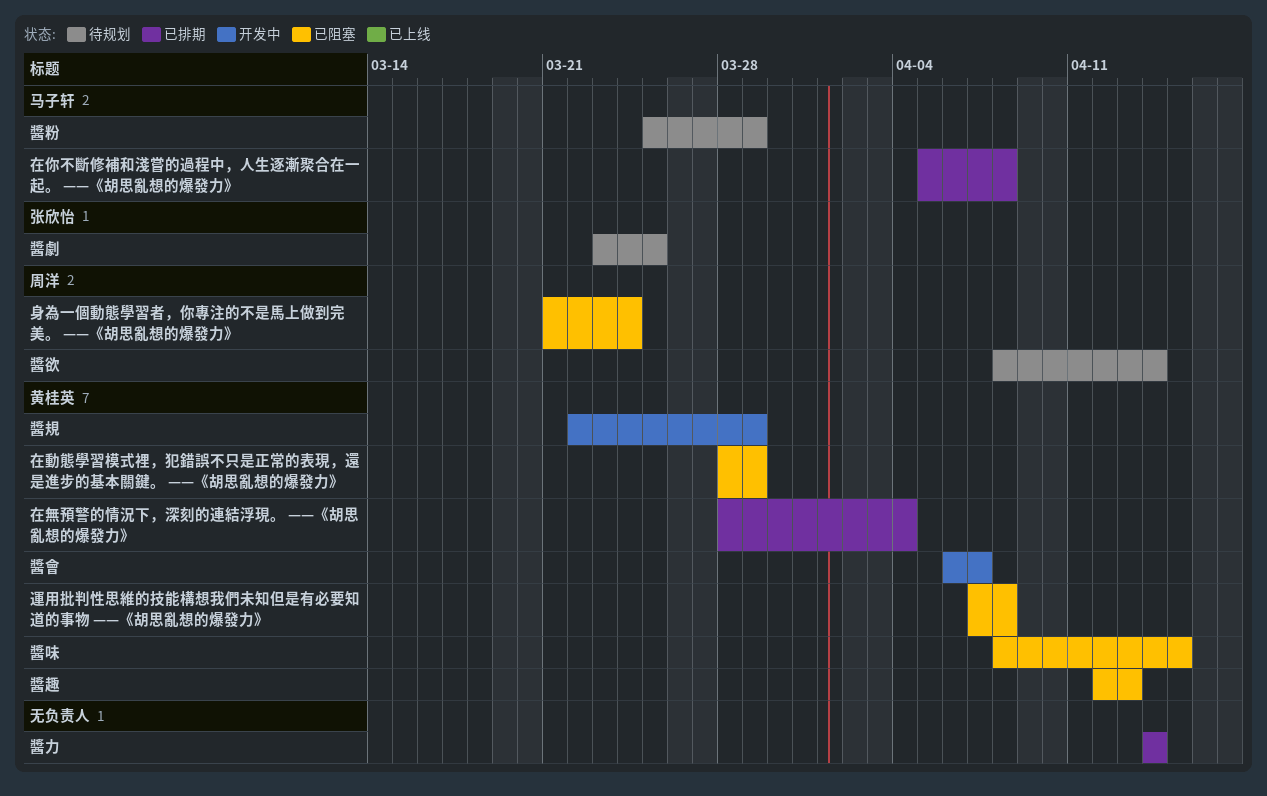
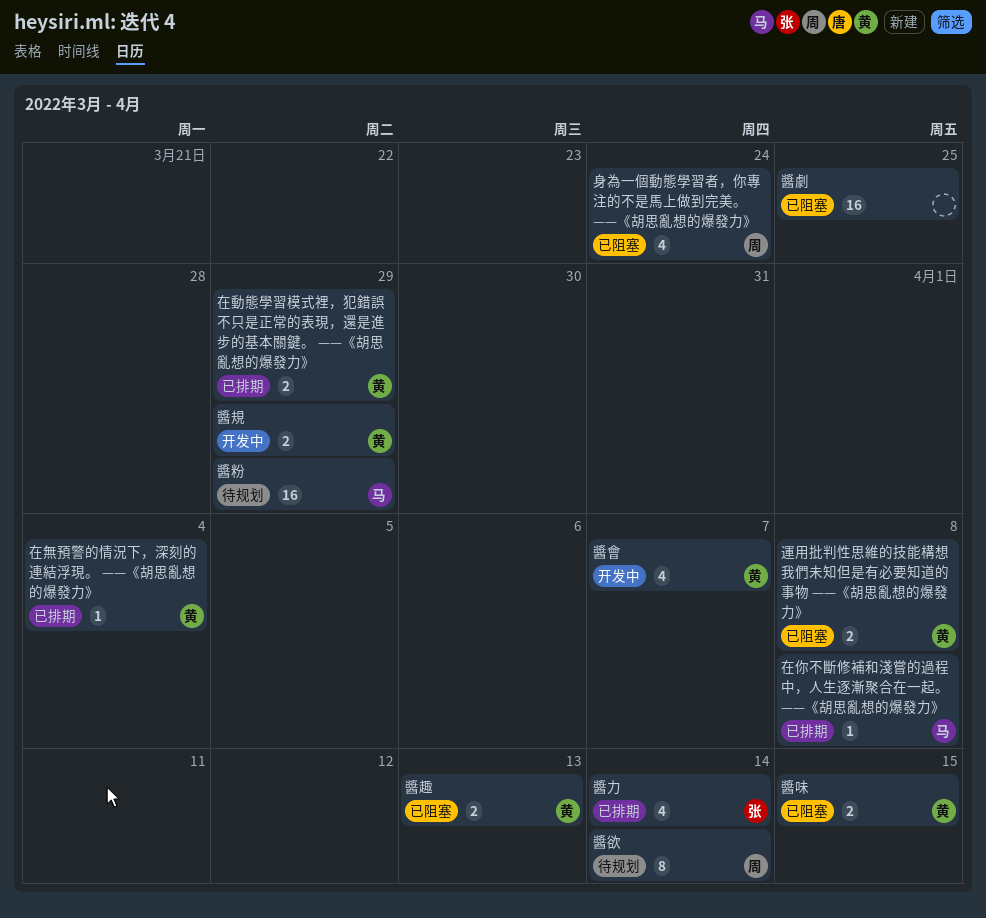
在動態學習模式裡，犯錯誤不只是正常的表現，還是進步的基本關鍵。 ——《胡思亂想的爆發力》, status: 已阻塞 -> 已排期
醬劇, status: 待规划 -> 已阻塞
醬劇, owner: 张欣怡 -> none
醬力, owner: none -> 张欣怡

